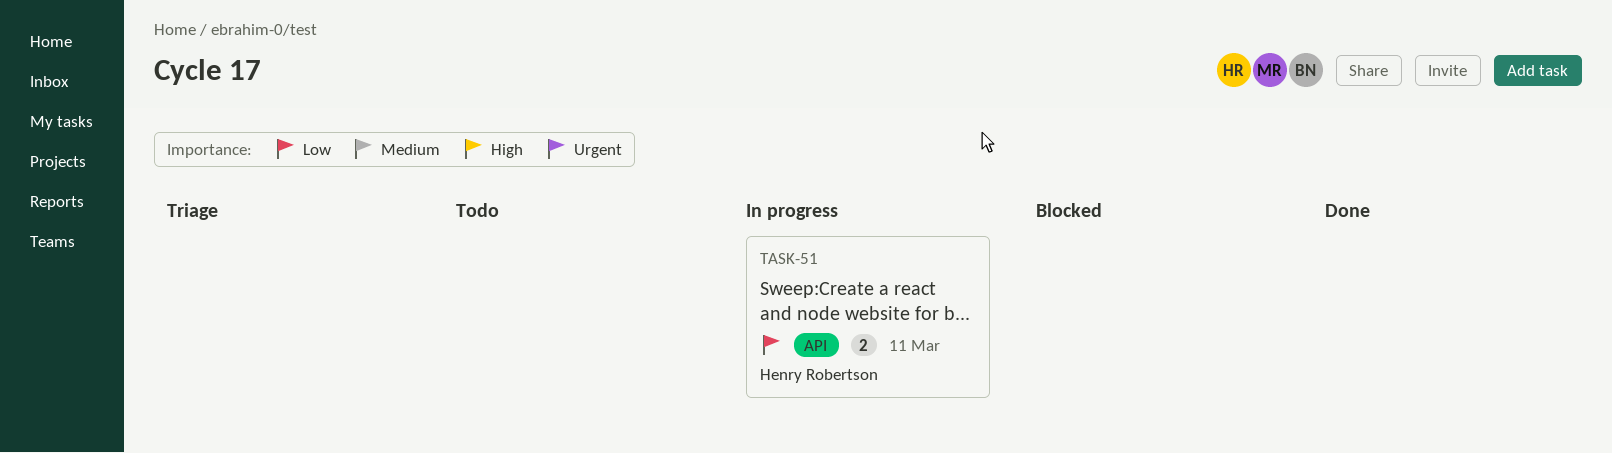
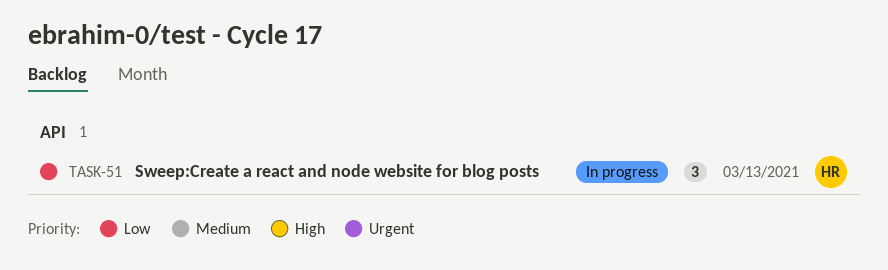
TASK-51, estimate: 2 -> 3
TASK-51, due: Mar 11 -> Mar 13

